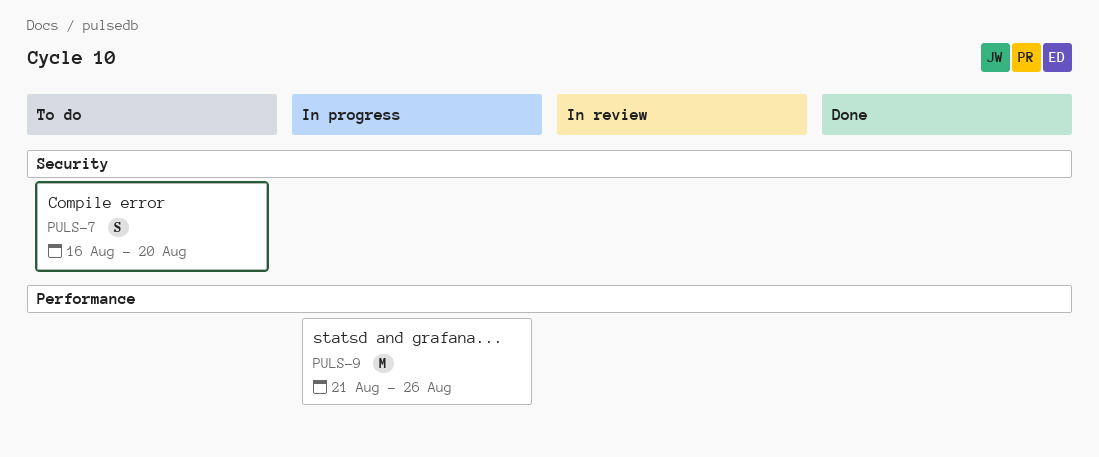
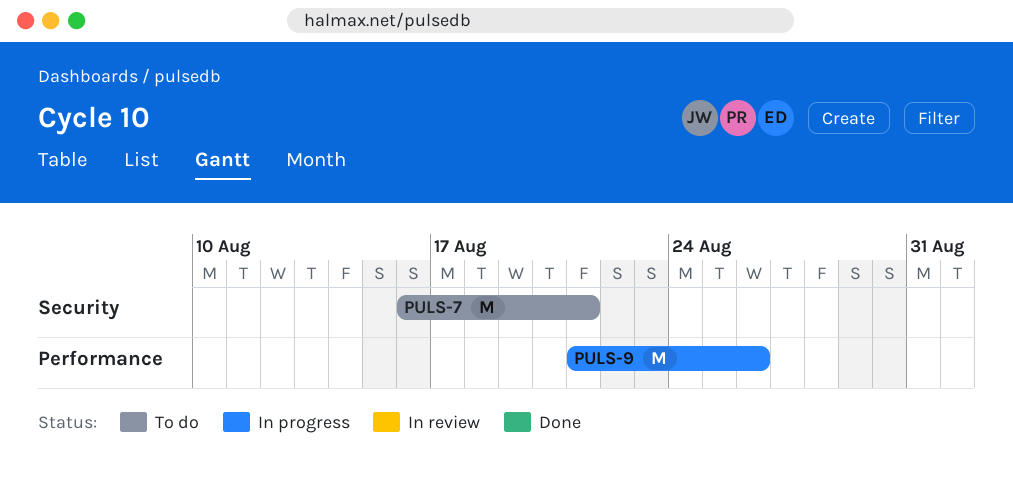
PULS-7, estimate: S -> M
PULS-7, due: Aug 20 -> Aug 21

